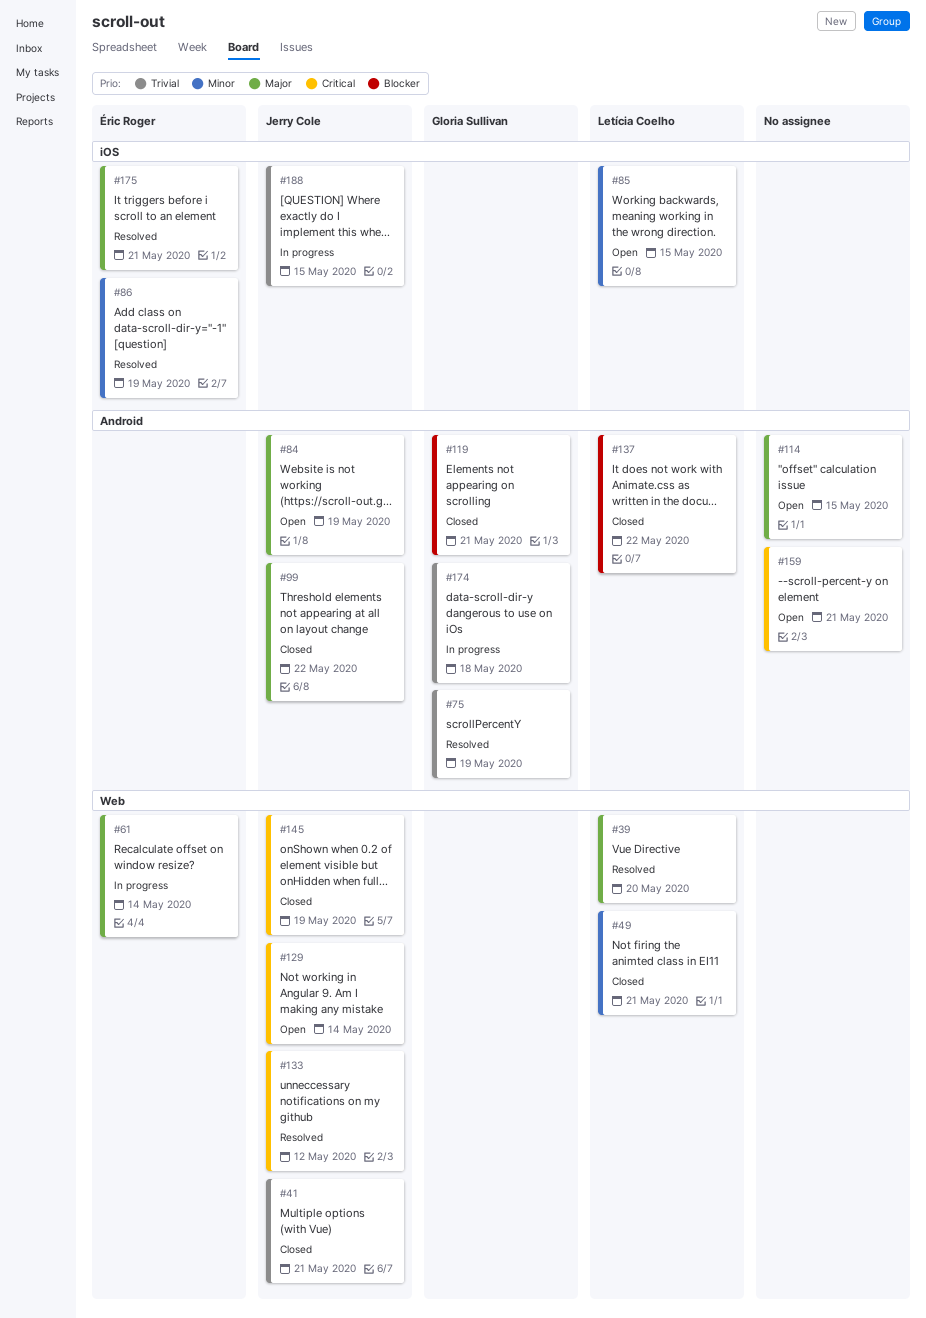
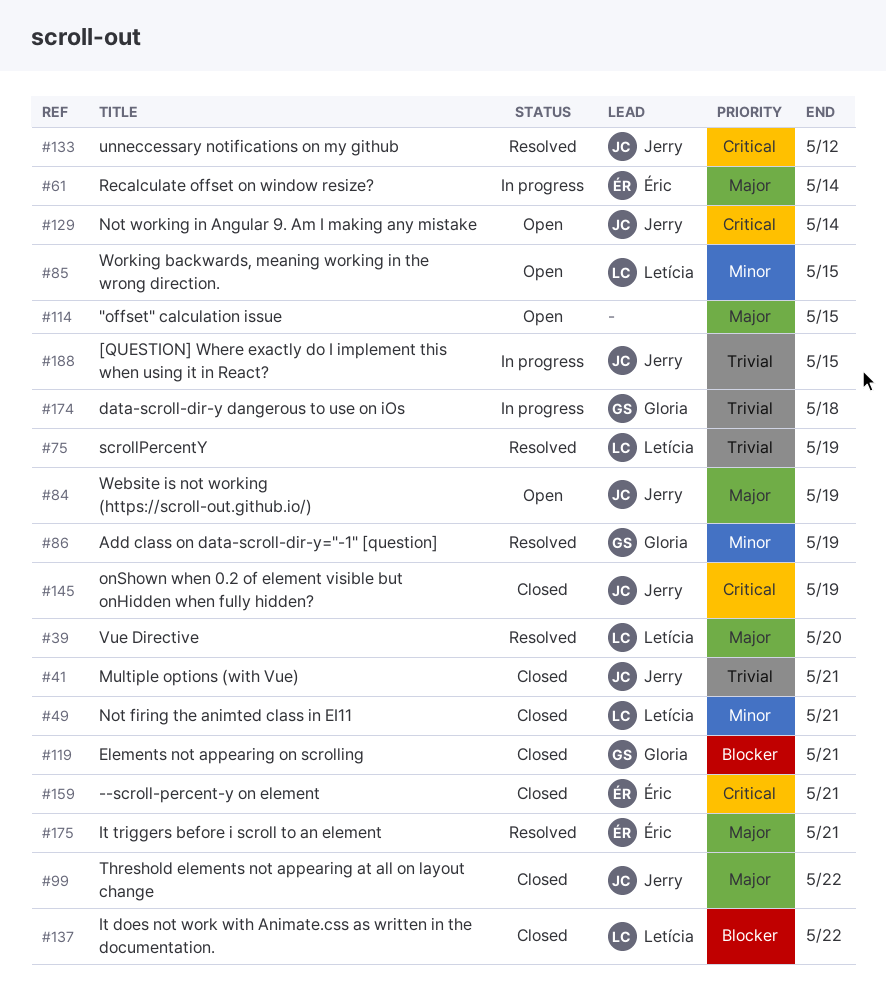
#75, owner: Gloria Sullivan -> Letícia Coelho
#86, owner: Éric Roger -> Gloria Sullivan
#159, status: Open -> Closed
#159, owner: none -> Éric Roger

